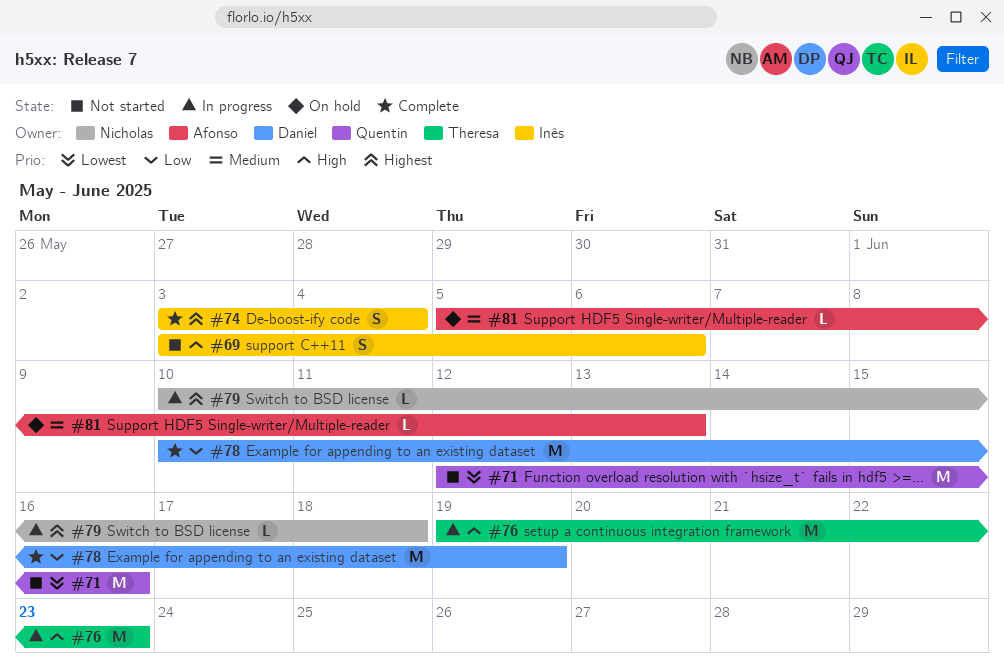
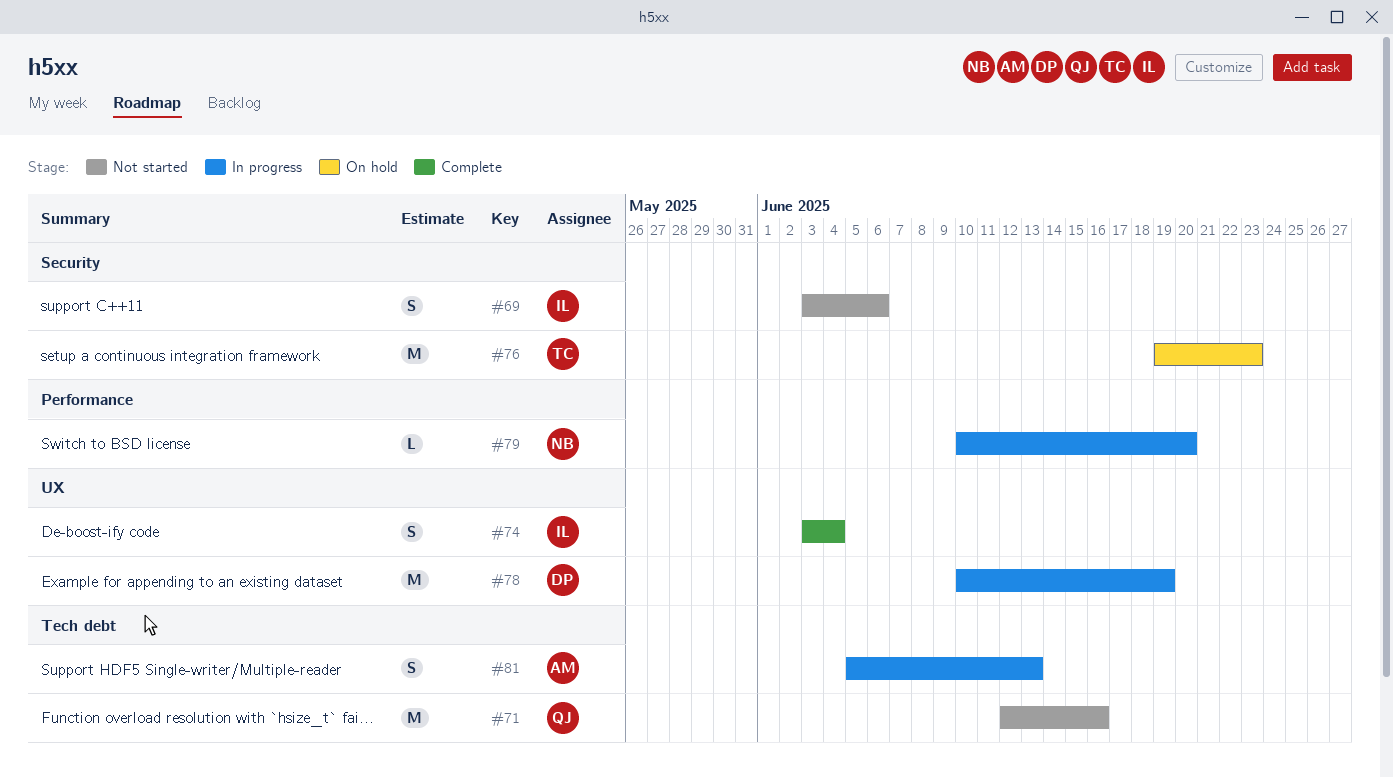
#76, status: In progress -> On hold
#78, status: Complete -> In progress
#79, due: Jun 18 -> Jun 20
#81, status: On hold -> In progress
#81, estimate: L -> S

